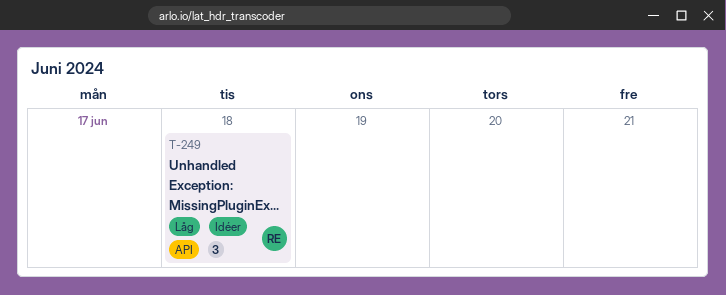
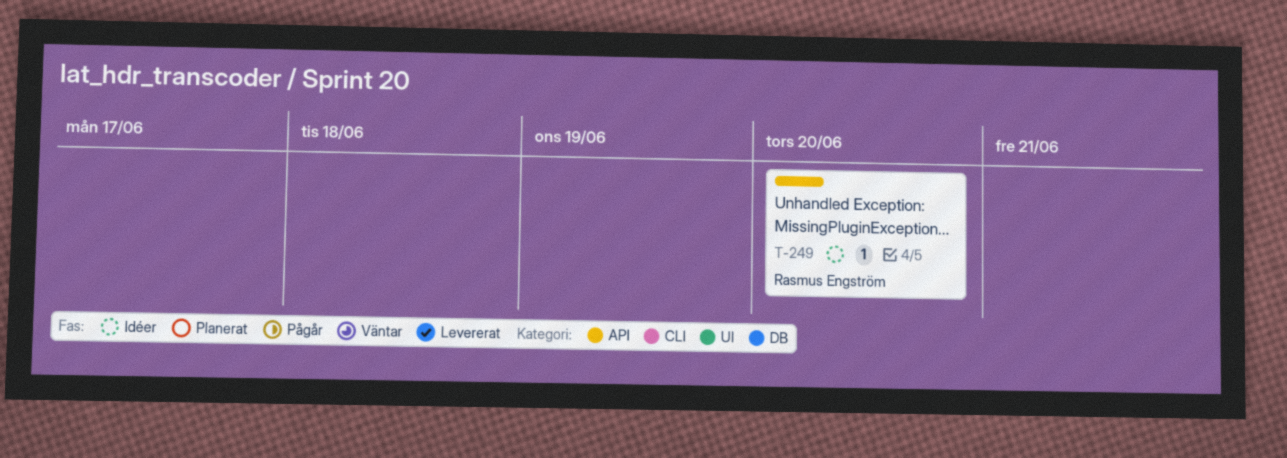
T-249, estimate: 3 -> 1
T-249, due: Jun 18 -> Jun 20

